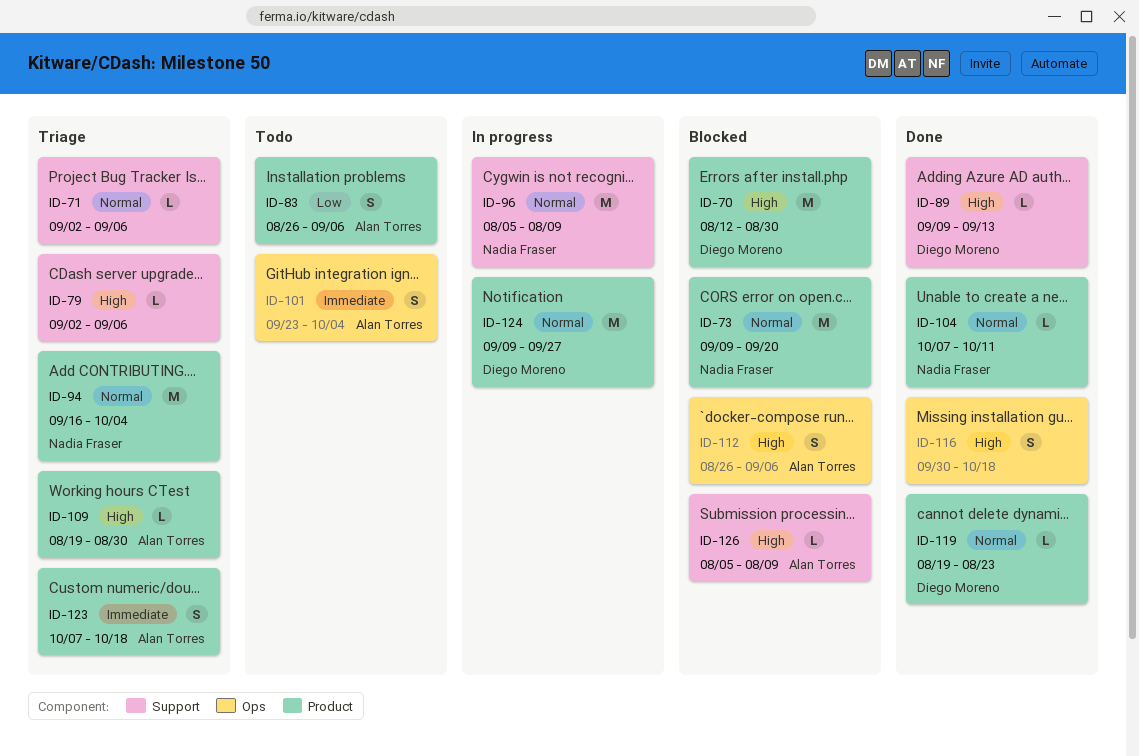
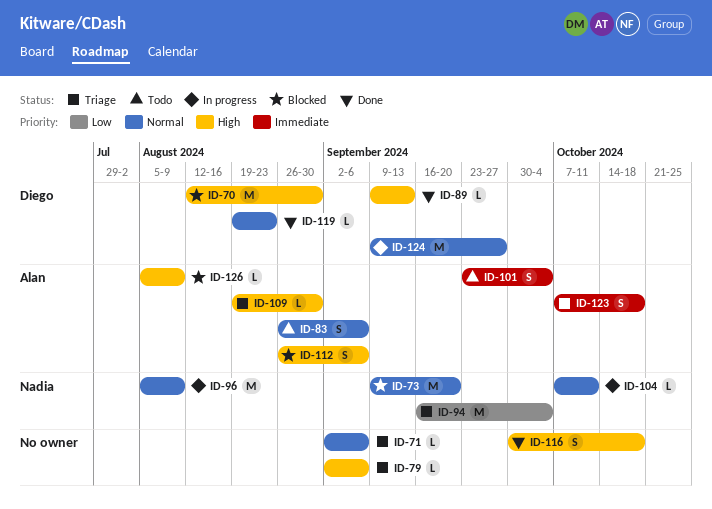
ID-83, priority: Low -> Normal
ID-94, priority: Normal -> Low
ID-104, status: Done -> In progress

